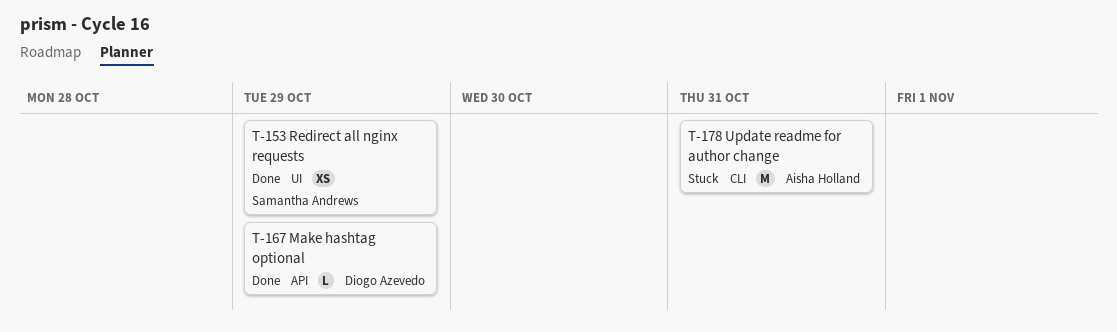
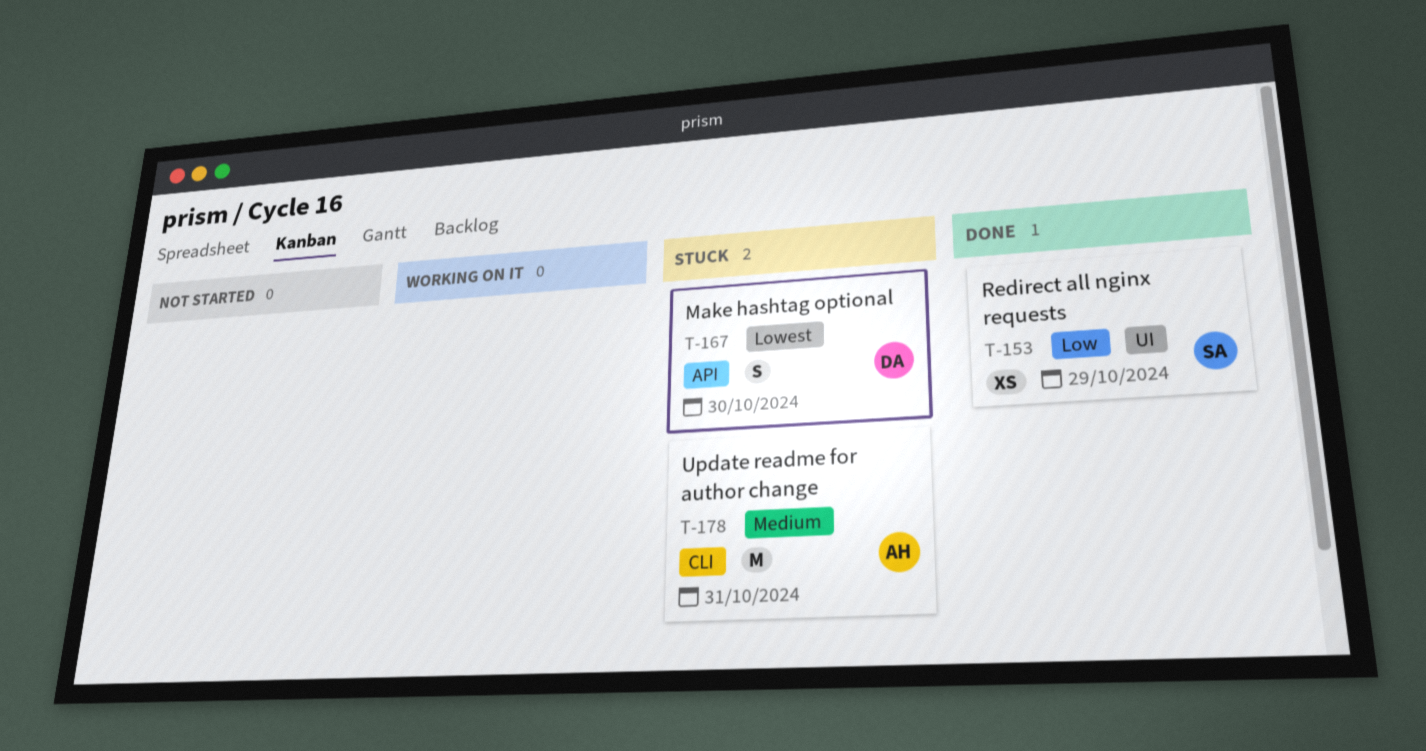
T-167, status: Done -> Stuck
T-167, estimate: L -> S
T-167, due: Oct 29 -> Oct 30

